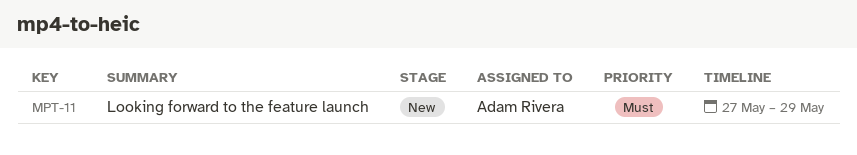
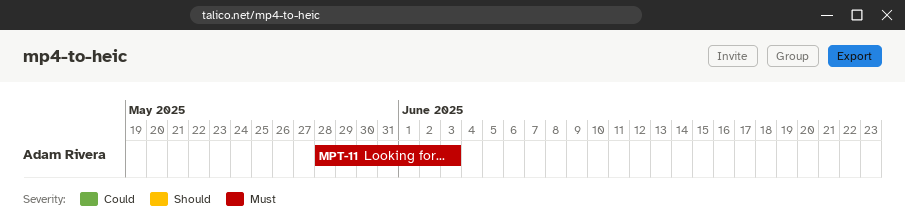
MPT-11, start: May 27 -> May 28
MPT-11, due: May 29 -> Jun 3

